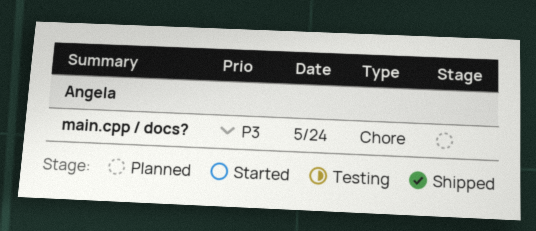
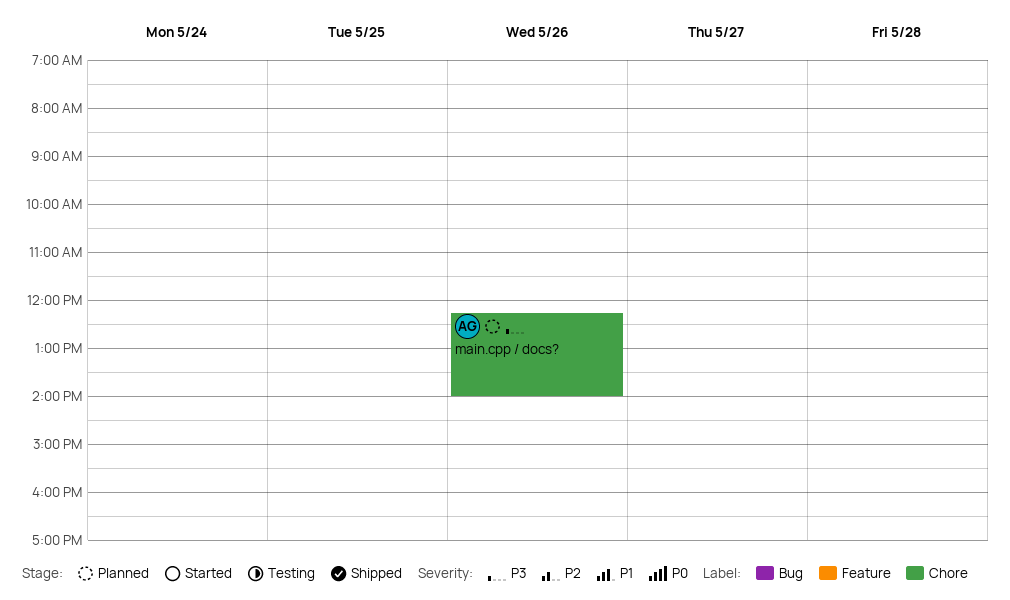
main.cpp / docs?, day: May 24 -> May 26

